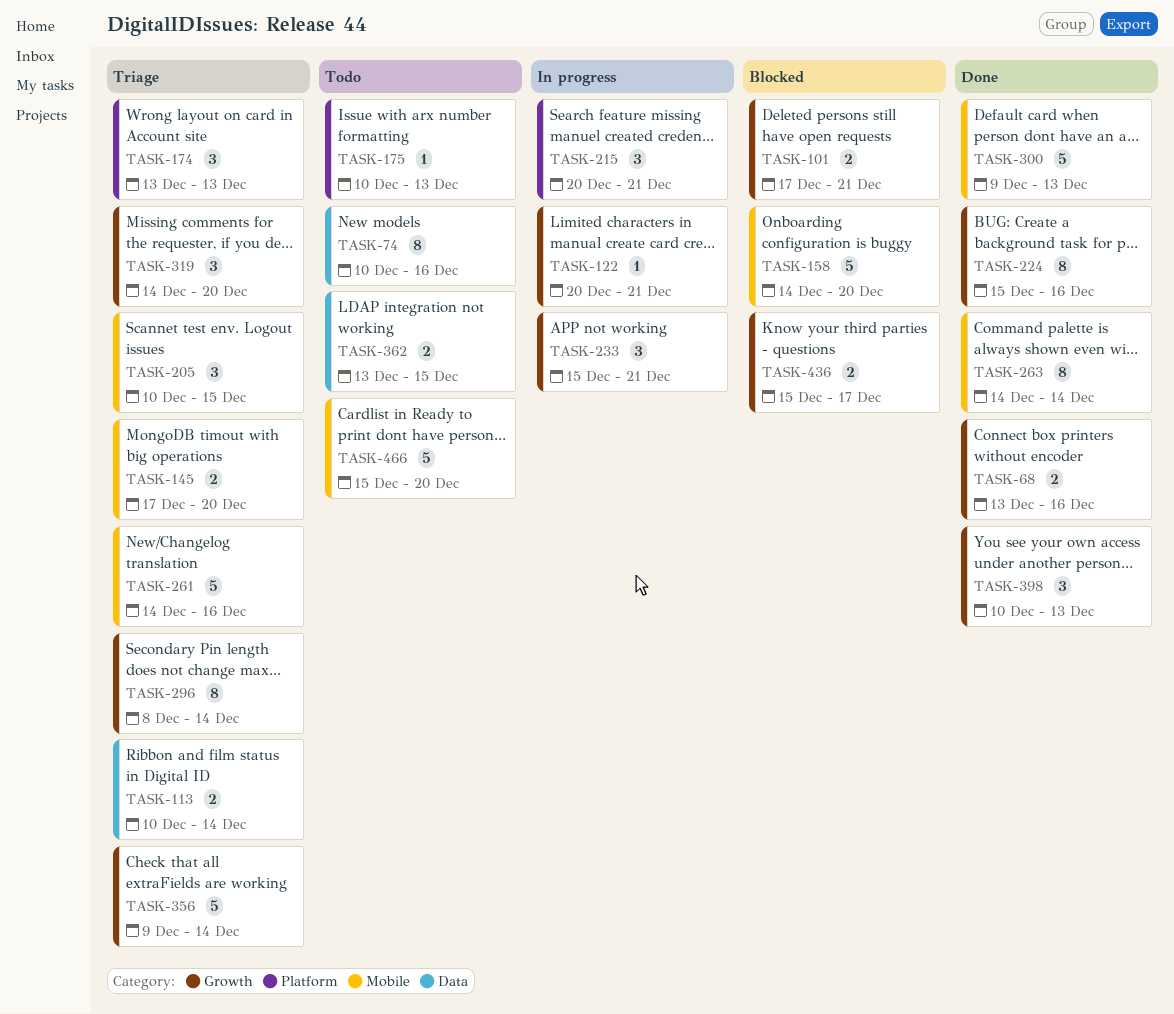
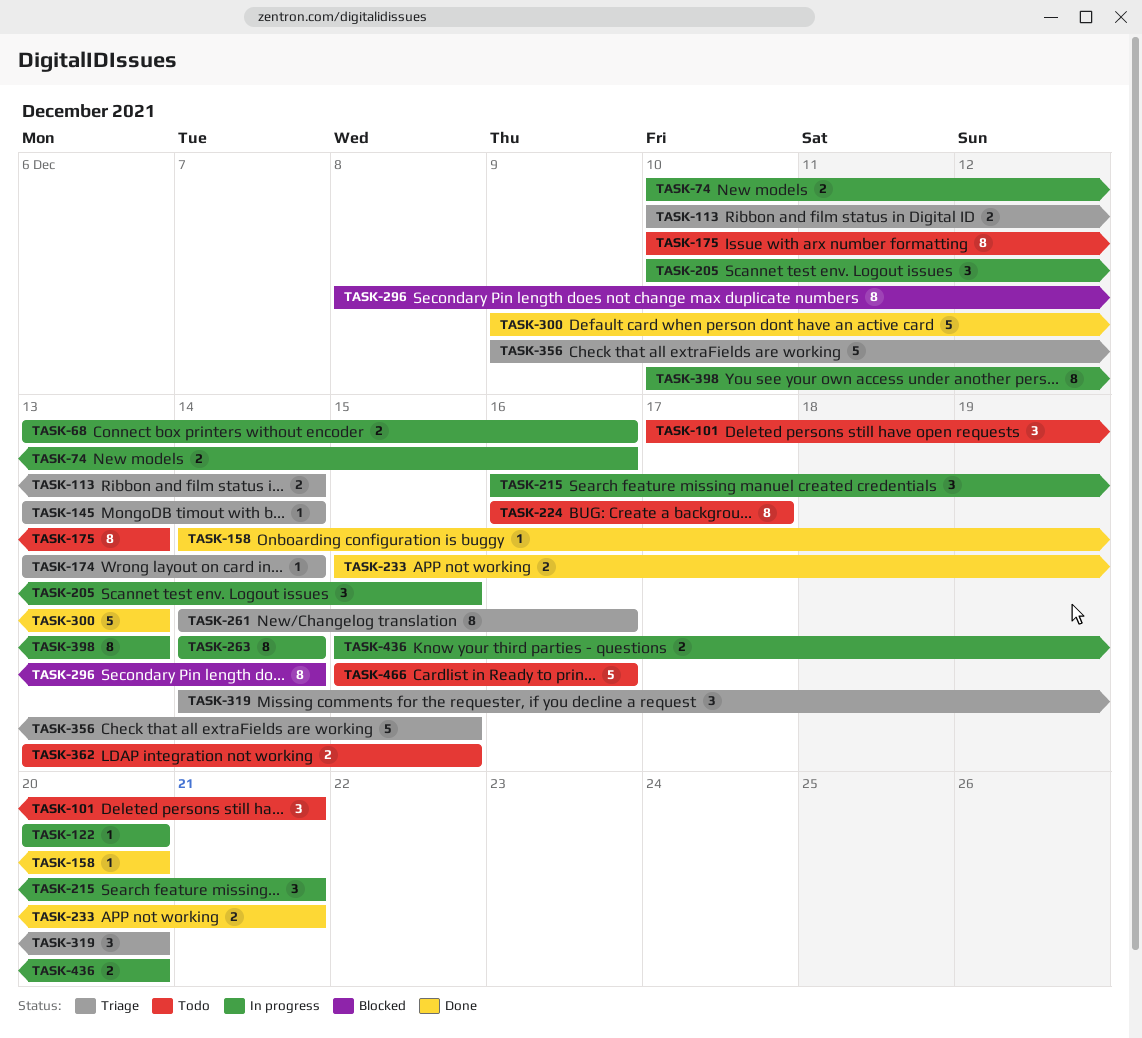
TASK-68, status: Done -> In progress
TASK-74, status: Todo -> In progress
TASK-74, estimate: 8 -> 2
TASK-101, status: Blocked -> Todo
TASK-101, estimate: 2 -> 3
TASK-122, due: Dec 21 -> Dec 20
TASK-145, estimate: 2 -> 1
TASK-145, start: Dec 17 -> Dec 13
TASK-145, due: Dec 20 -> Dec 14
TASK-158, status: Blocked -> Done
TASK-158, estimate: 5 -> 1
TASK-174, estimate: 3 -> 1
TASK-174, due: Dec 13 -> Dec 14
TASK-175, estimate: 1 -> 8
TASK-205, status: Triage -> In progress
TASK-215, start: Dec 20 -> Dec 16
TASK-224, status: Done -> Todo
TASK-224, start: Dec 15 -> Dec 16
TASK-224, due: Dec 16 -> Dec 17
TASK-233, status: In progress -> Done
TASK-233, estimate: 3 -> 2
TASK-261, estimate: 5 -> 8
TASK-263, status: Done -> In progress
TASK-296, status: Triage -> Blocked
TASK-356, due: Dec 14 -> Dec 15
TASK-398, status: Done -> In progress
TASK-398, estimate: 3 -> 8
TASK-436, status: Blocked -> In progress
TASK-436, due: Dec 17 -> Dec 20
TASK-466, due: Dec 20 -> Dec 16

